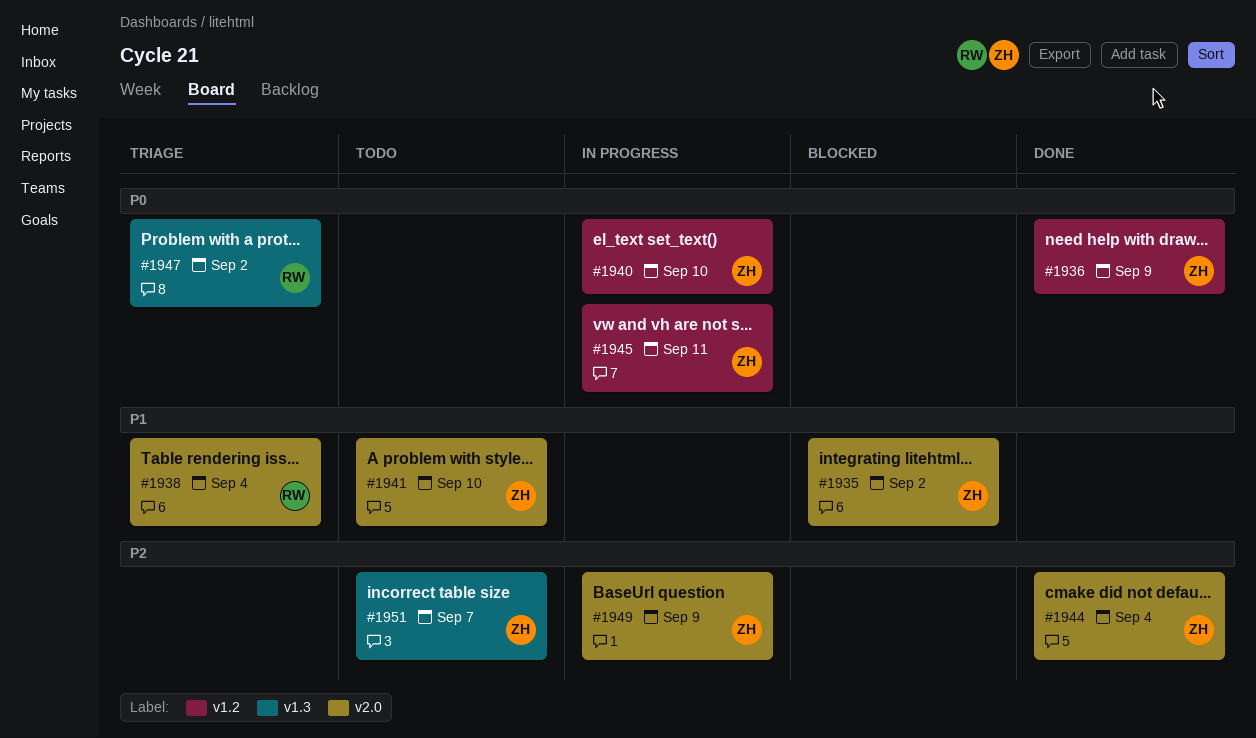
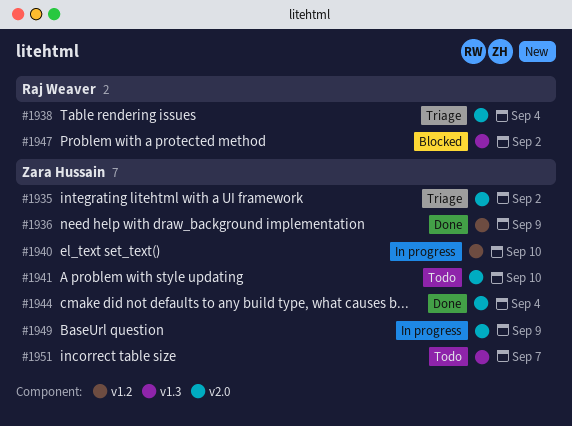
#1935, status: Blocked -> Triage
#1945: present -> none
#1947, status: Triage -> Blocked

